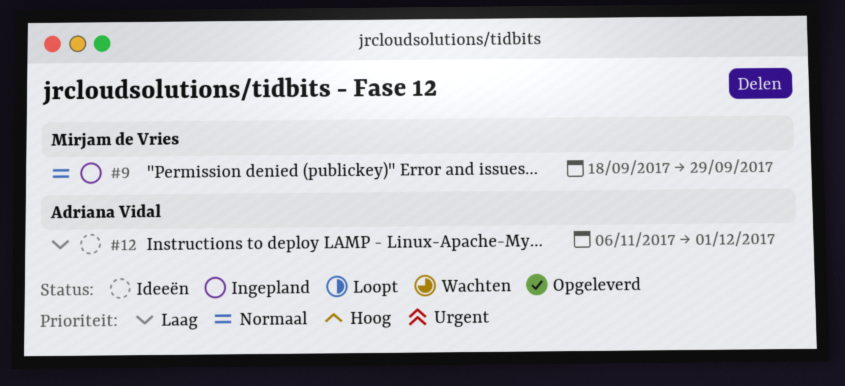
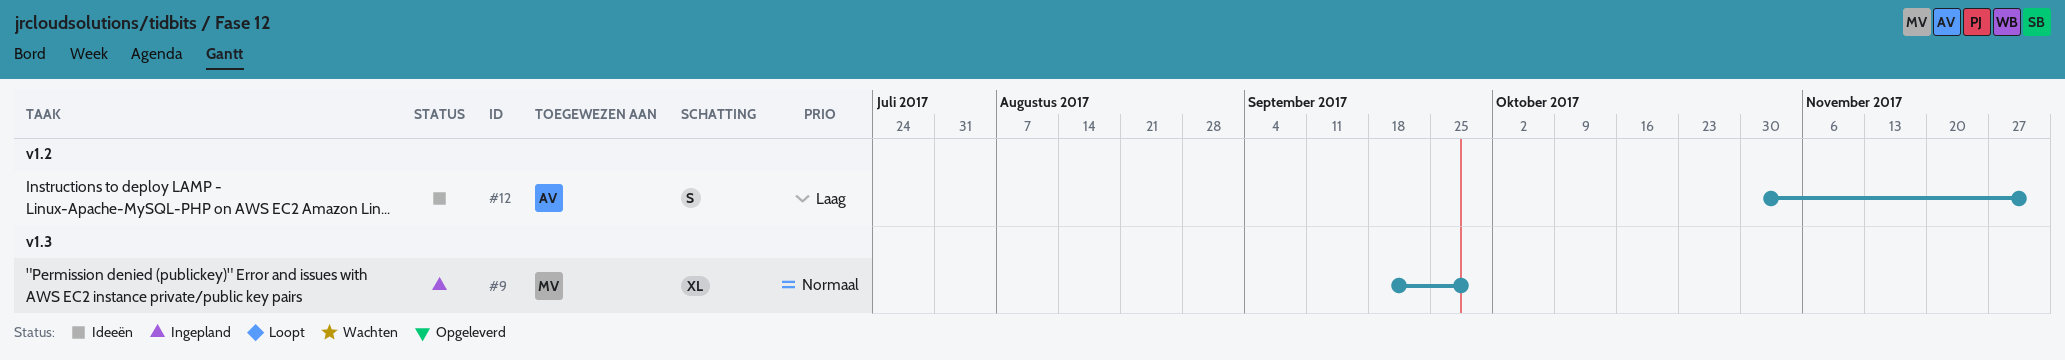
#12, start: Nov 6 -> Oct 30

